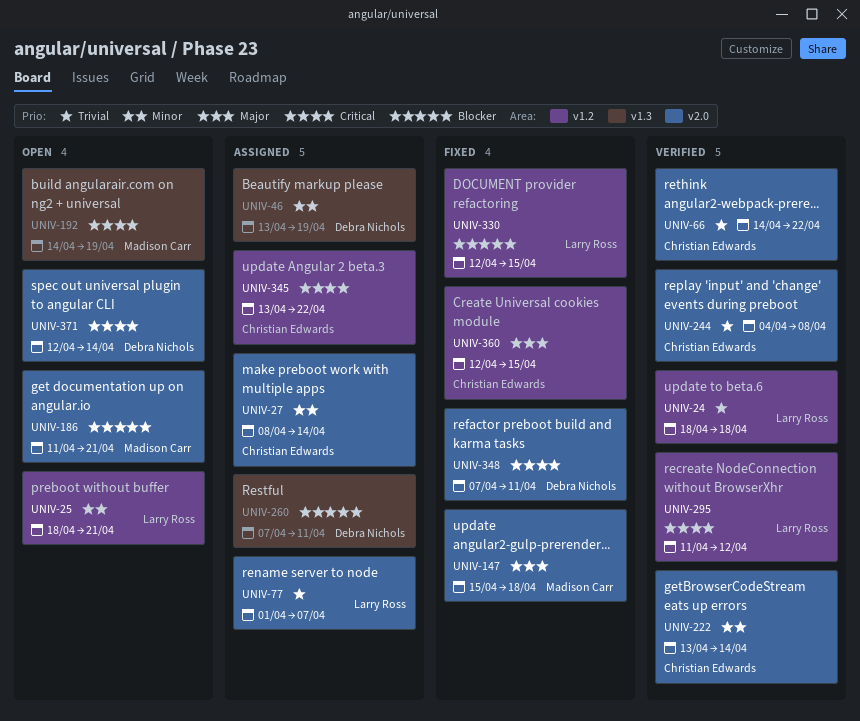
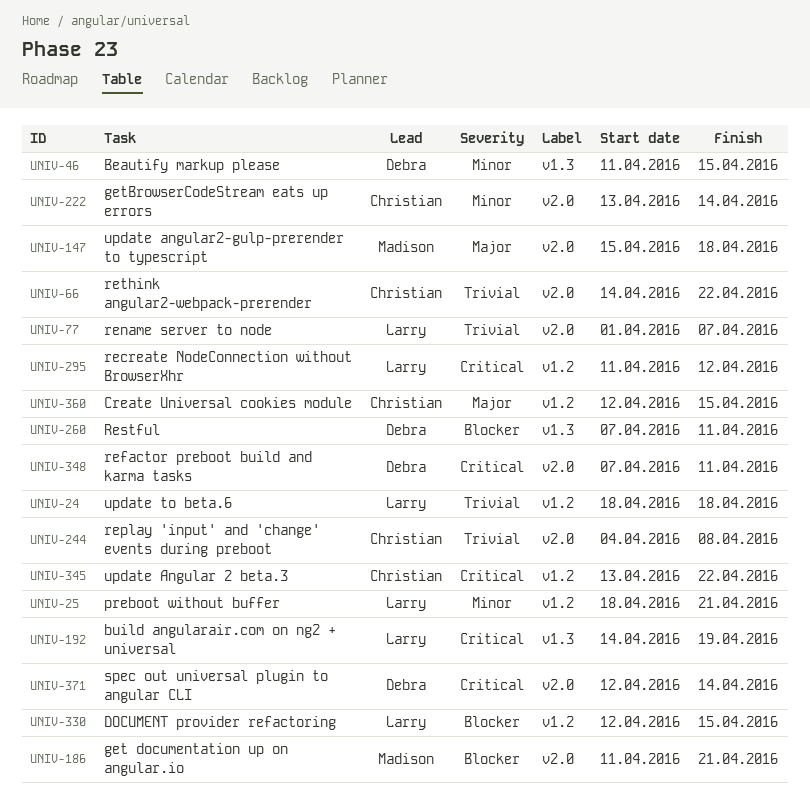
UNIV-27: present -> none
UNIV-46, start: Apr 13 -> Apr 11
UNIV-46, due: Apr 19 -> Apr 15
UNIV-192, owner: Madison Carr -> Larry Ross

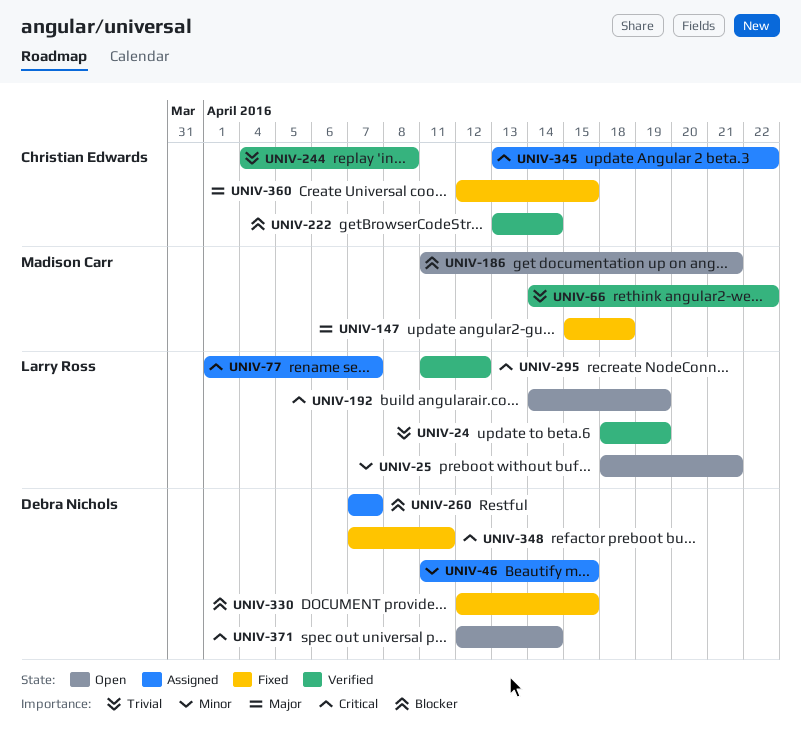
UNIV-24, due: Apr 18 -> Apr 19
UNIV-66, owner: Christian Edwards -> Madison Carr
UNIV-77, priority: Trivial -> Critical
UNIV-222, priority: Minor -> Blocker
UNIV-260, due: Apr 11 -> Apr 7
UNIV-330, owner: Larry Ross -> Debra Nichols

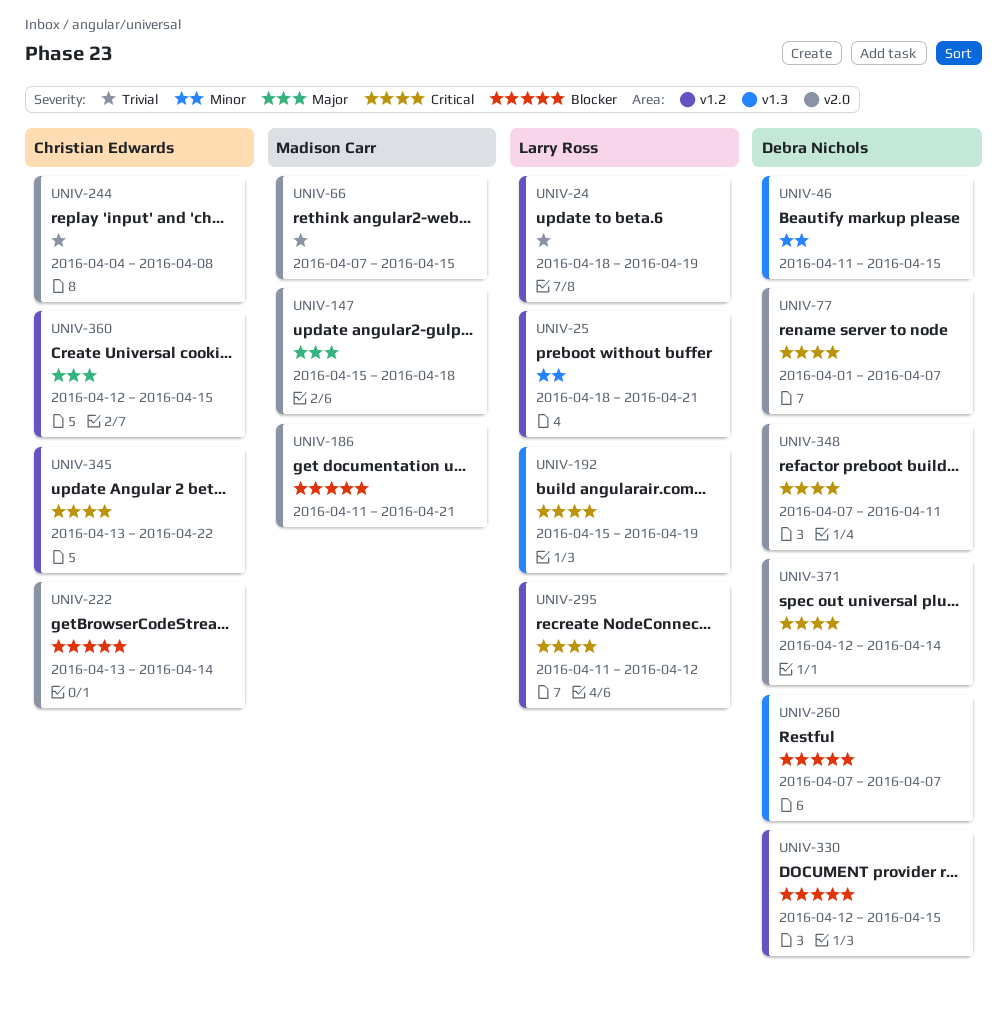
UNIV-66, start: Apr 14 -> Apr 7
UNIV-66, due: Apr 22 -> Apr 15
UNIV-77, owner: Larry Ross -> Debra Nichols
UNIV-192, start: Apr 14 -> Apr 15

